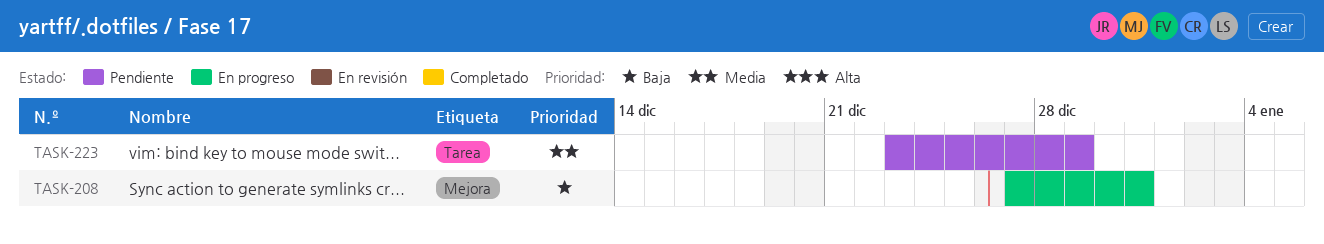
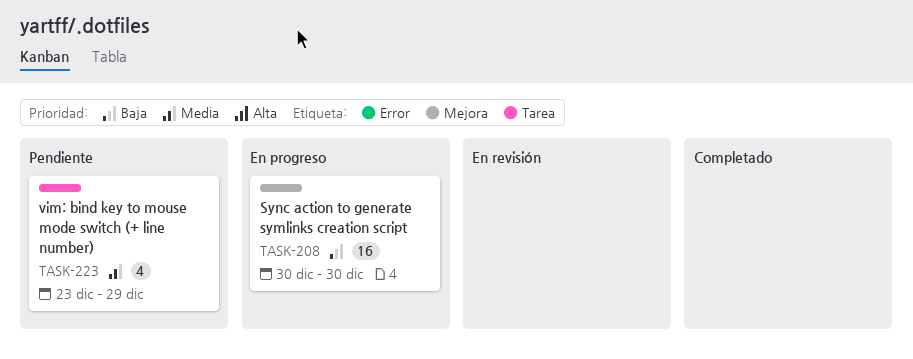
TASK-208, start: Dec 27 -> Dec 30
TASK-208, due: Dec 31 -> Dec 30

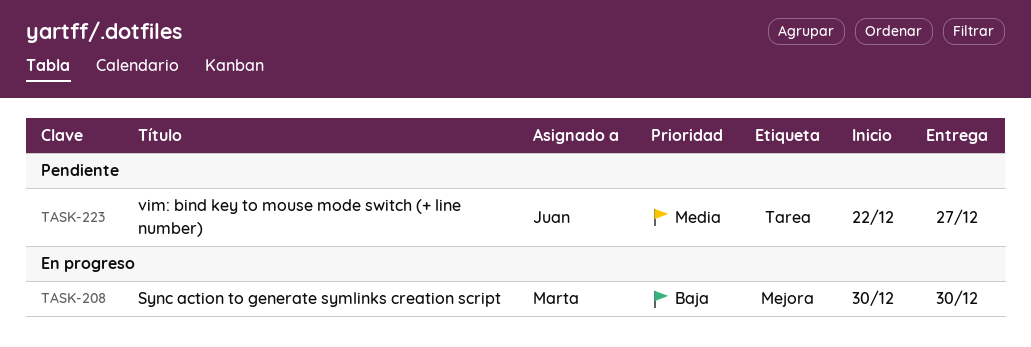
TASK-223, start: Dec 23 -> Dec 22
TASK-223, due: Dec 29 -> Dec 27

